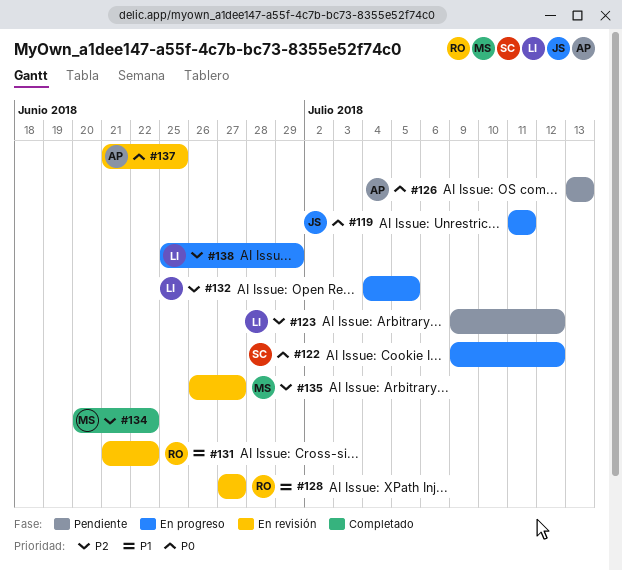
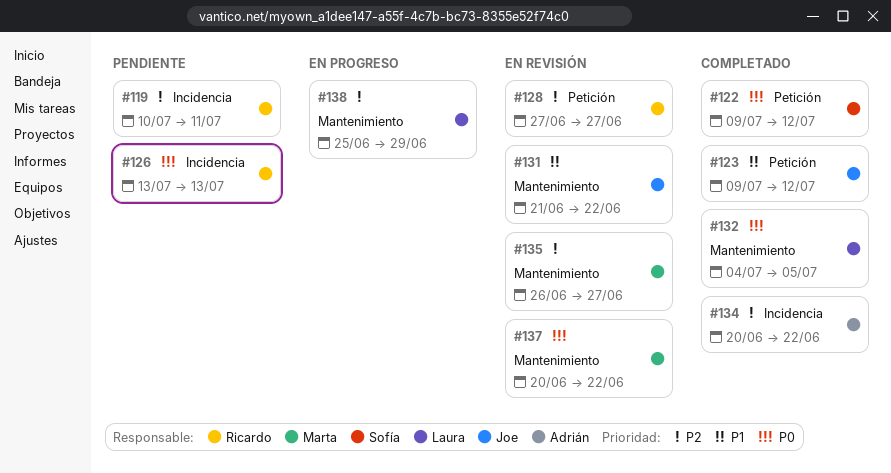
#119, status: En progreso -> Pendiente
#119, owner: Joe -> Ricardo
#119, priority: P0 -> P2
#119, start: Jul 11 -> Jul 10
#122, status: En progreso -> Completado
#123, status: Pendiente -> Completado
#123, owner: Laura -> Joe
#123, priority: P2 -> P1
#126, owner: Adrián -> Ricardo
#128, priority: P1 -> P2
#131, owner: Ricardo -> Joe
#132, status: En progreso -> Completado
#132, priority: P2 -> P0
#134, owner: Marta -> Adrián
#137, owner: Adrián -> Marta
#137, start: Jun 21 -> Jun 20
#137, due: Jun 25 -> Jun 22

